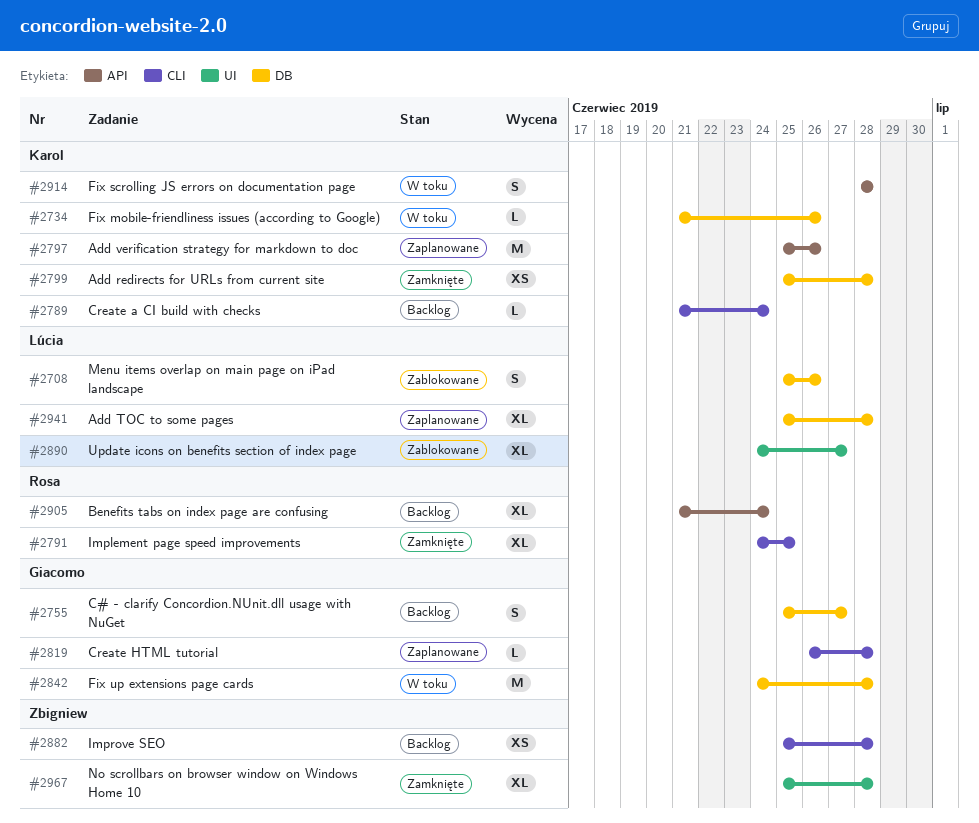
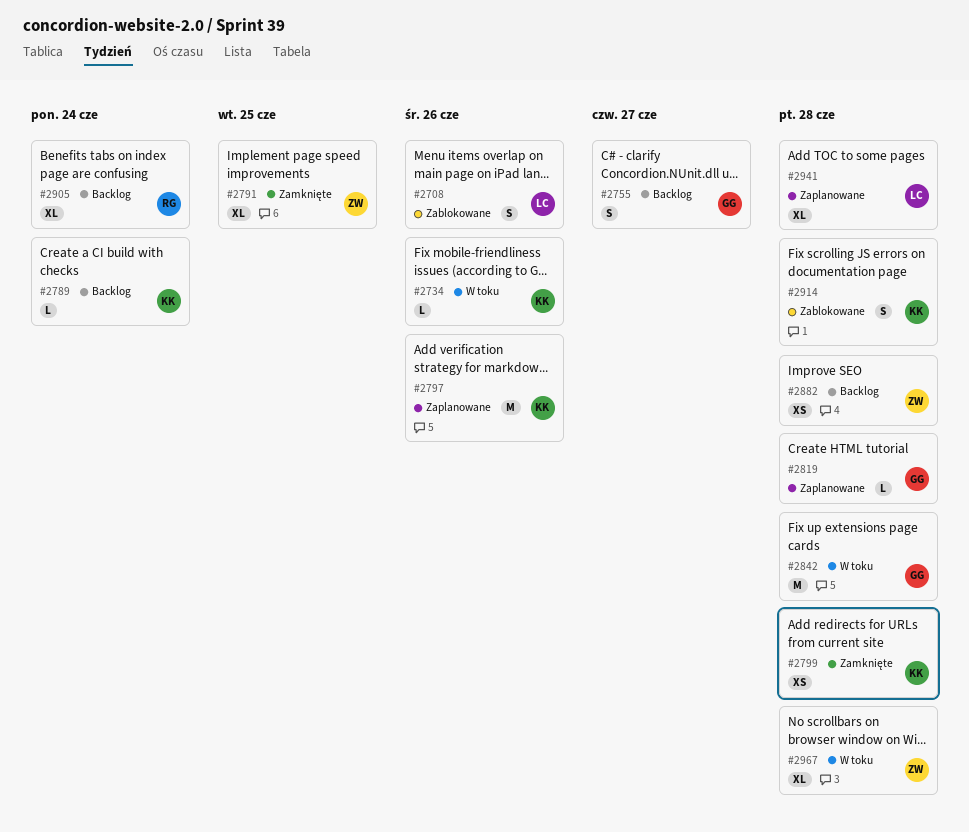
#2791, owner: Rosa -> Zbigniew
#2890: present -> none
#2914, status: W toku -> Zablokowane
#2967, status: Zamknięte -> W toku

